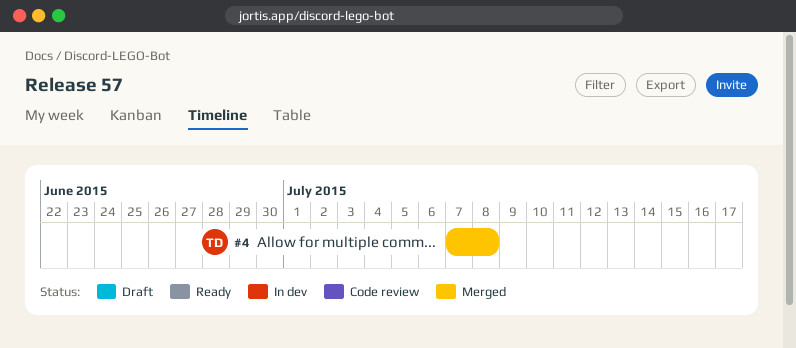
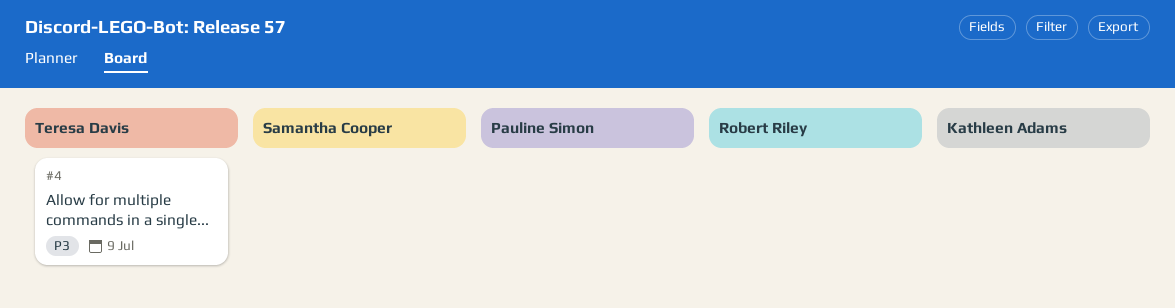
#4, due: Jul 8 -> Jul 9

